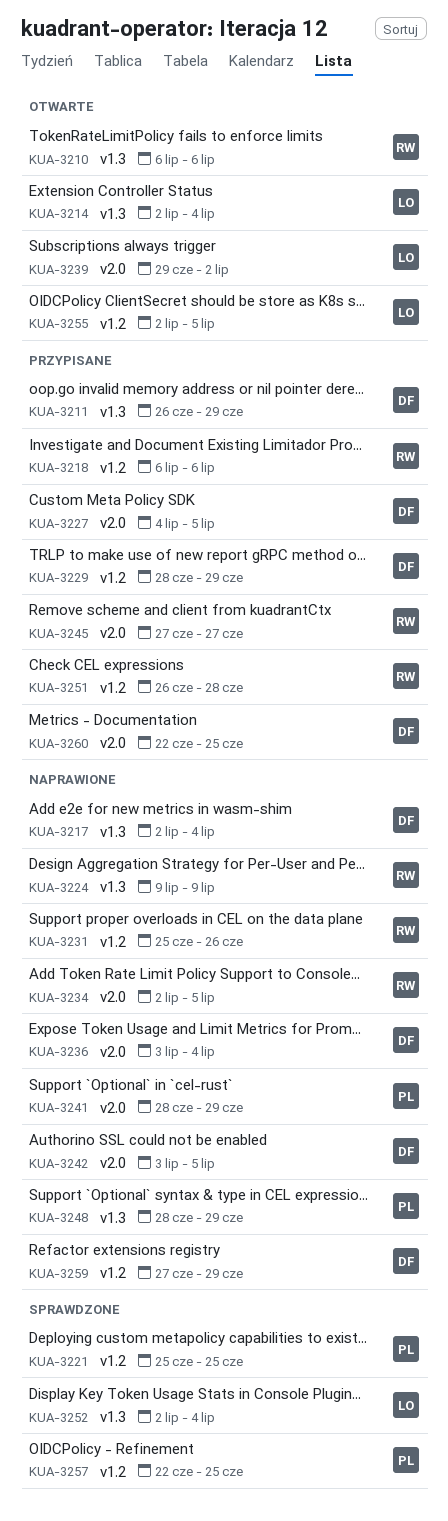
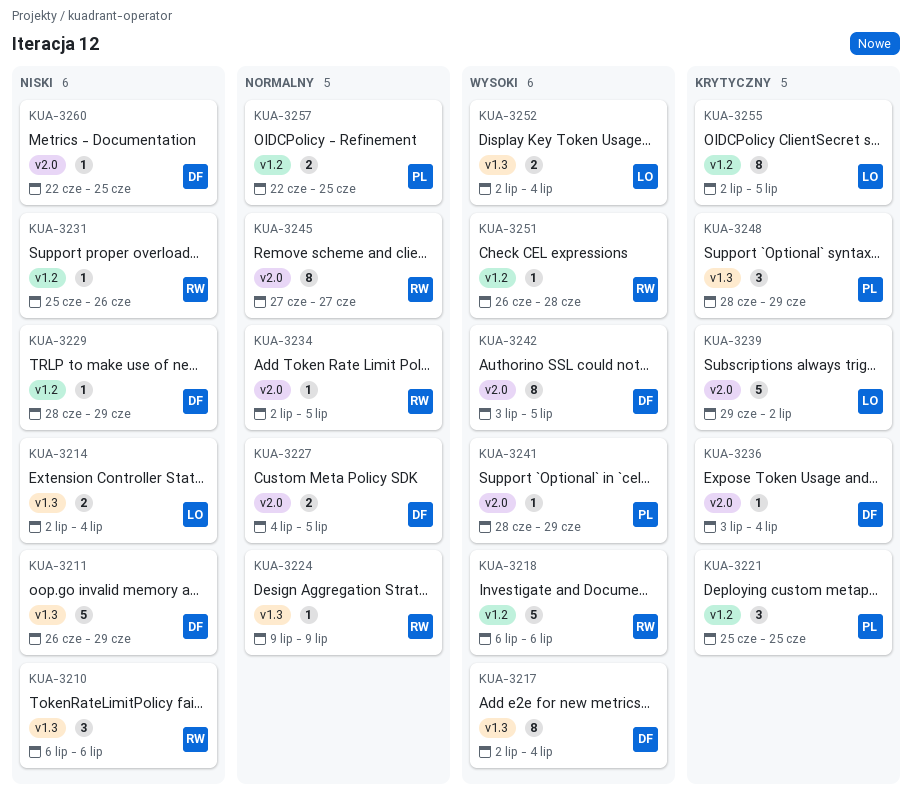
KUA-3259: present -> none

